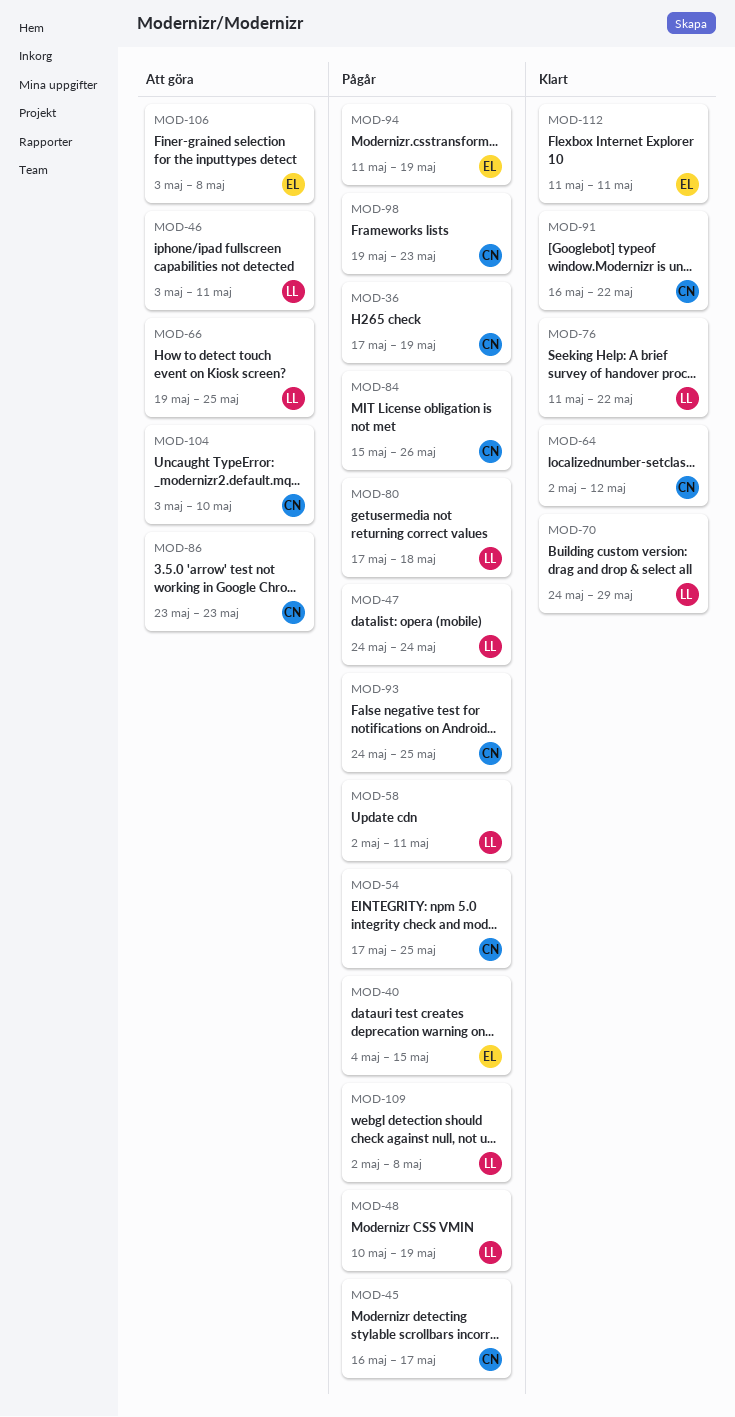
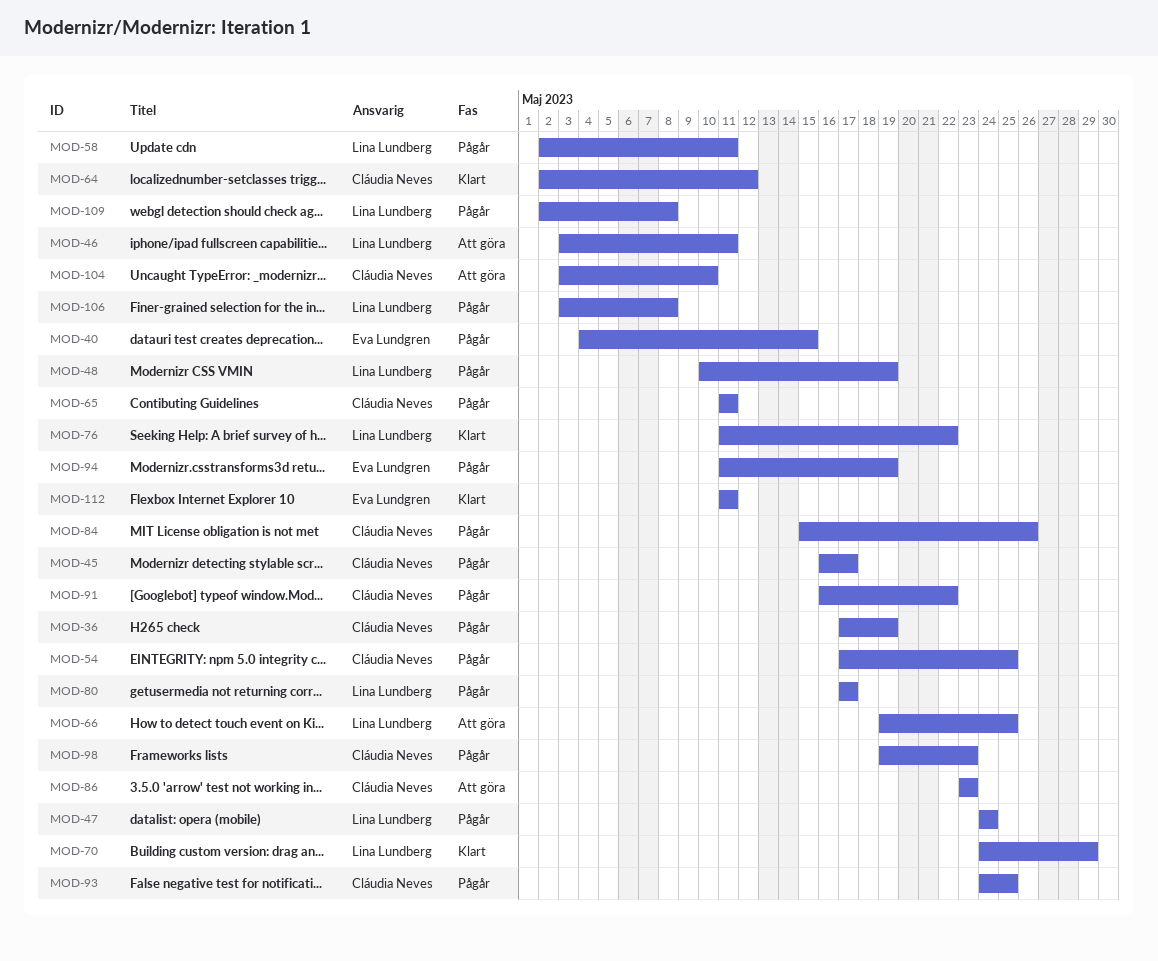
MOD-65: none -> present
MOD-80, due: May 18 -> May 17
MOD-91, status: Klart -> Pågår
MOD-106, status: Att göra -> Pågår
MOD-106, owner: Eva Lundgren -> Lina Lundberg

